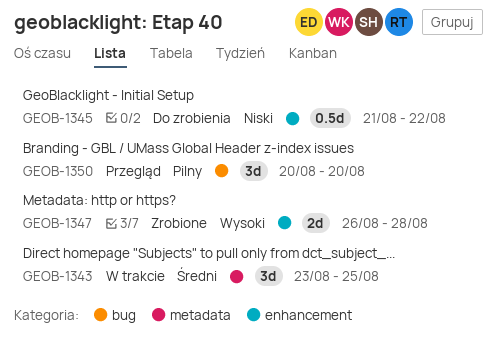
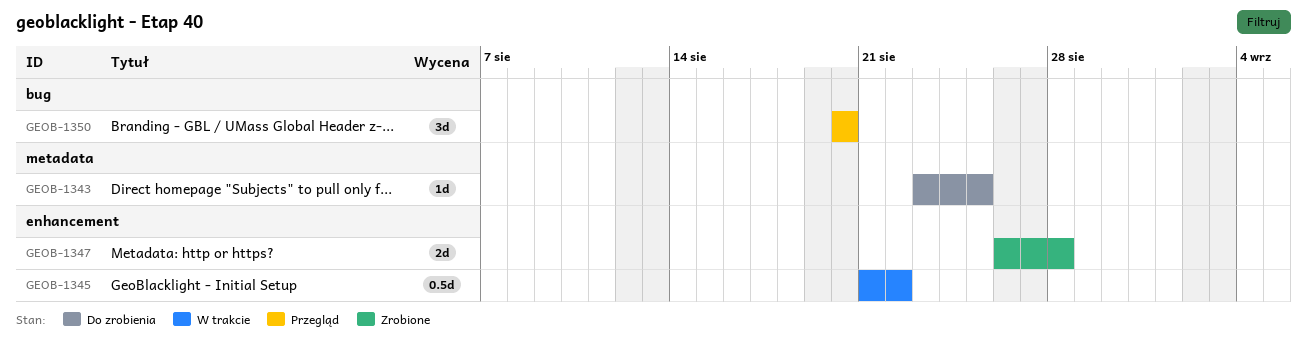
GEOB-1343, status: W trakcie -> Do zrobienia
GEOB-1343, estimate: 3d -> 1d
GEOB-1345, status: Do zrobienia -> W trakcie

